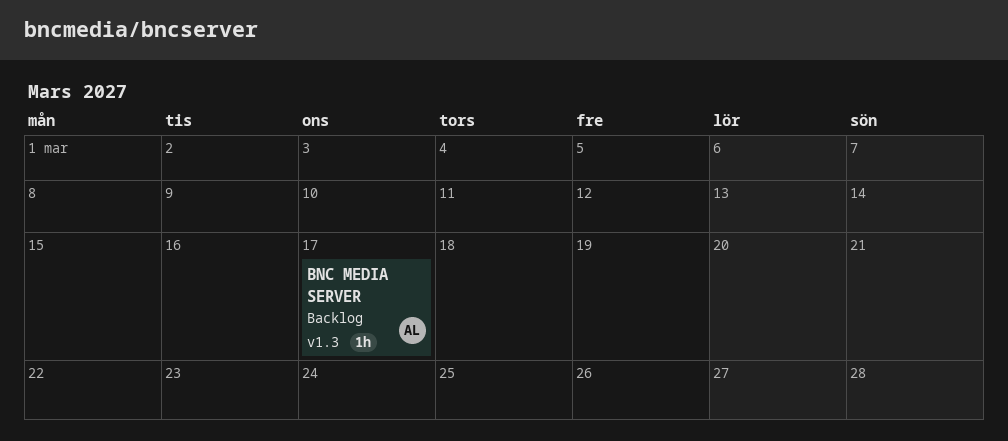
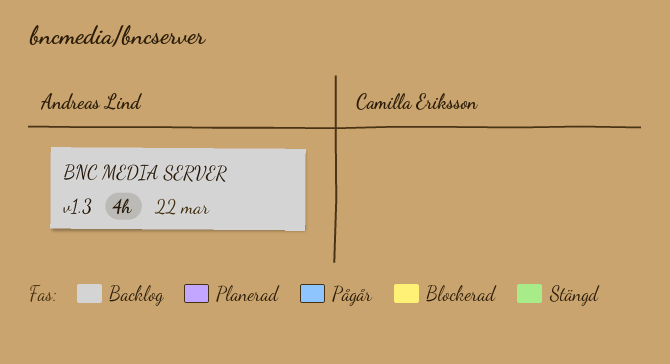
BNC MEDIA SERVER, estimate: 1h -> 4h
BNC MEDIA SERVER, due: Mar 17 -> Mar 22

